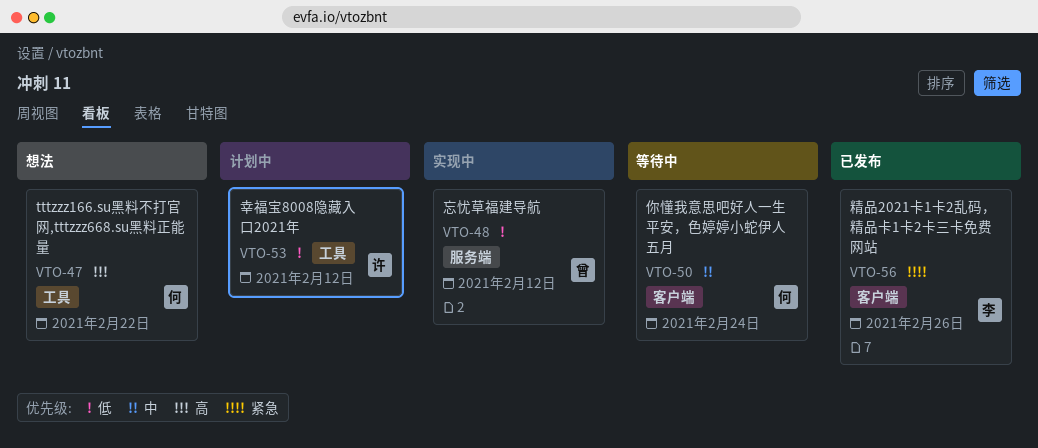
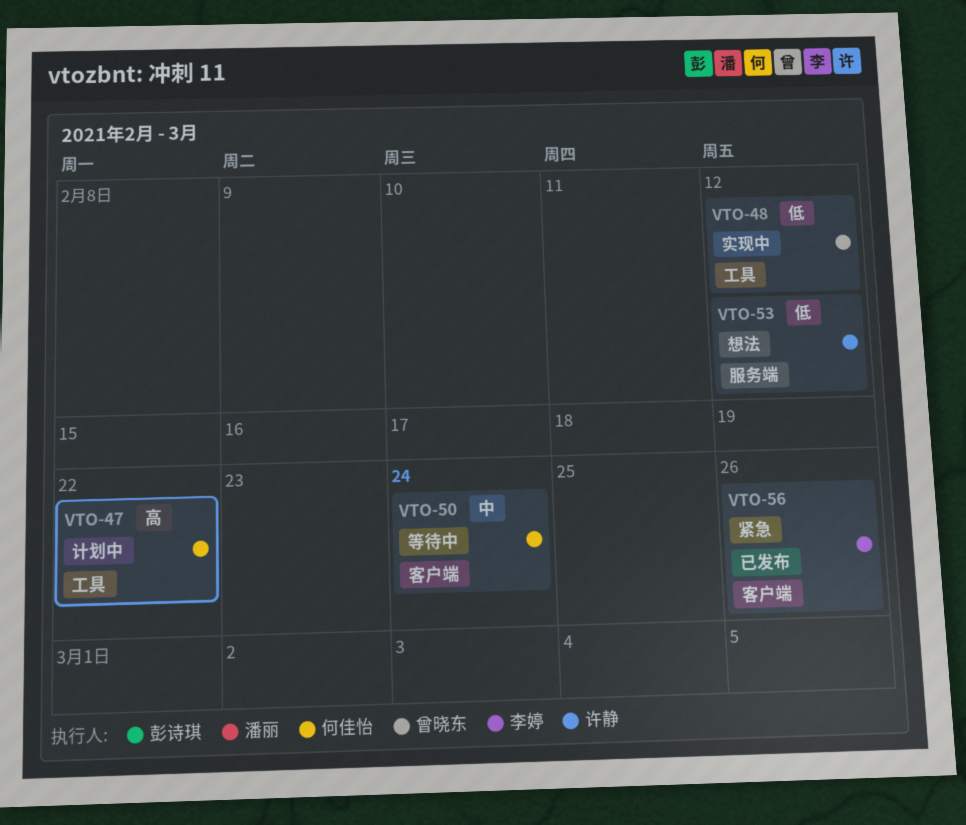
VTO-47, status: 想法 -> 计划中
VTO-48, label: 服务端 -> 工具
VTO-53, status: 计划中 -> 想法
VTO-53, label: 工具 -> 服务端

